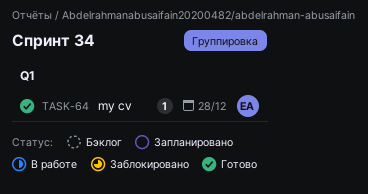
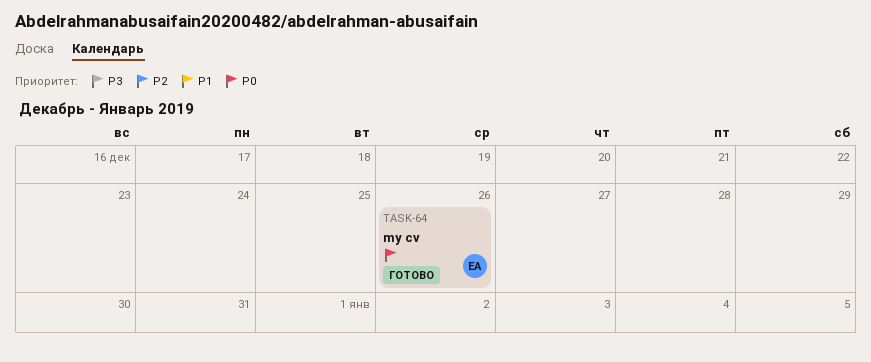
TASK-64, due: Dec 28 -> Dec 26

